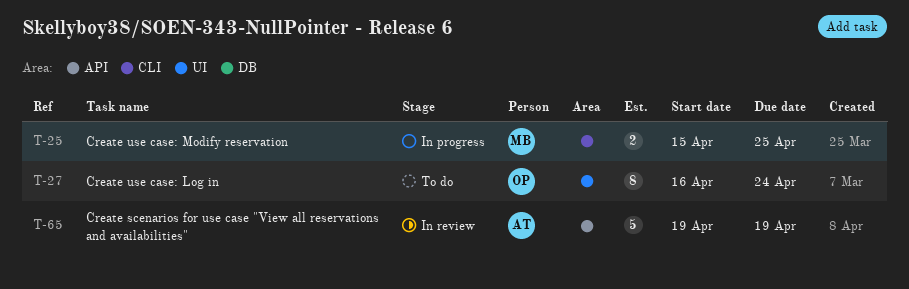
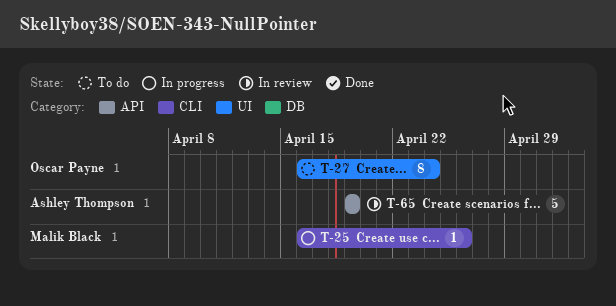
T-25, estimate: 2 -> 1
T-25, start: Apr 15 -> Apr 16
T-25, due: Apr 25 -> Apr 26

